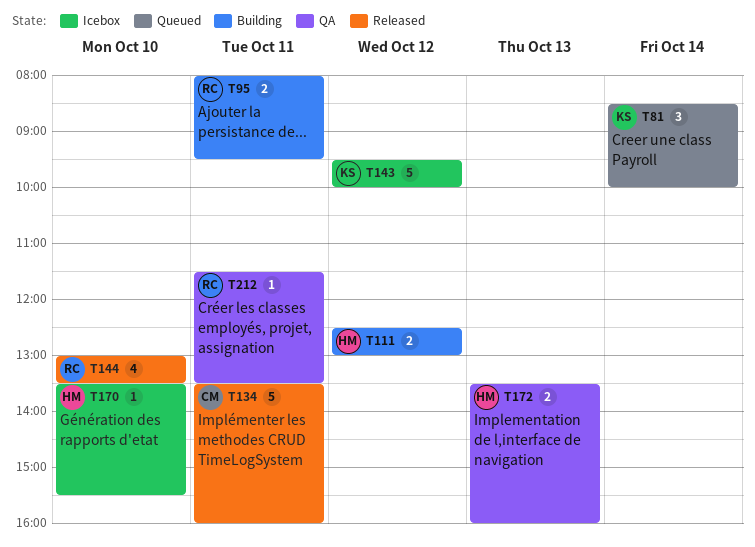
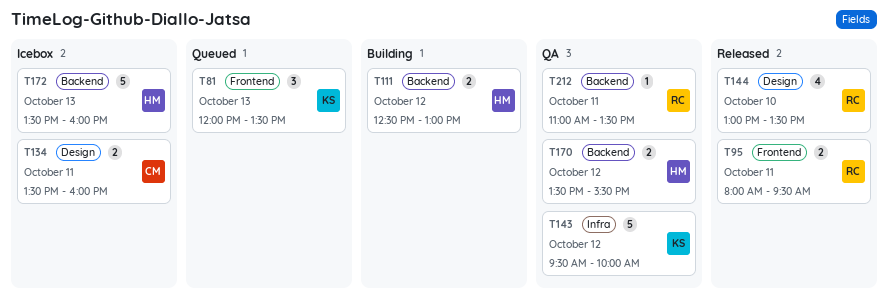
T81, day: Oct 14 -> Oct 13
T81, begins: 08:30 -> 12:00
T81, ends: 10:00 -> 13:30
T95, status: Building -> Released
T134, status: Released -> Icebox
T134, estimate: 5 -> 2
T143, status: Icebox -> QA
T170, status: Icebox -> QA
T170, estimate: 1 -> 2
T170, day: Oct 10 -> Oct 12
T172, status: QA -> Icebox
T172, estimate: 2 -> 5
T212, begins: 11:30 -> 11:00

